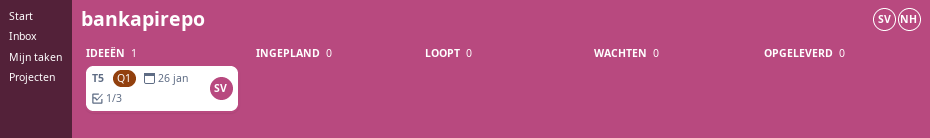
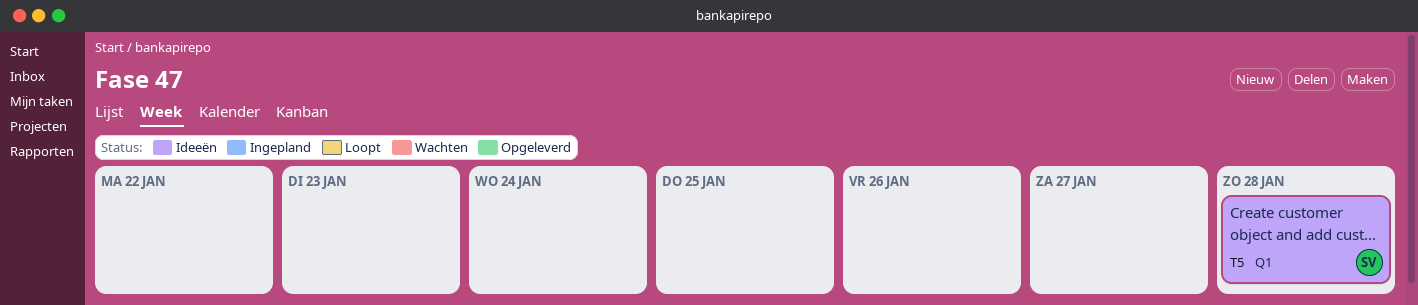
T5, due: Jan 26 -> Jan 28

